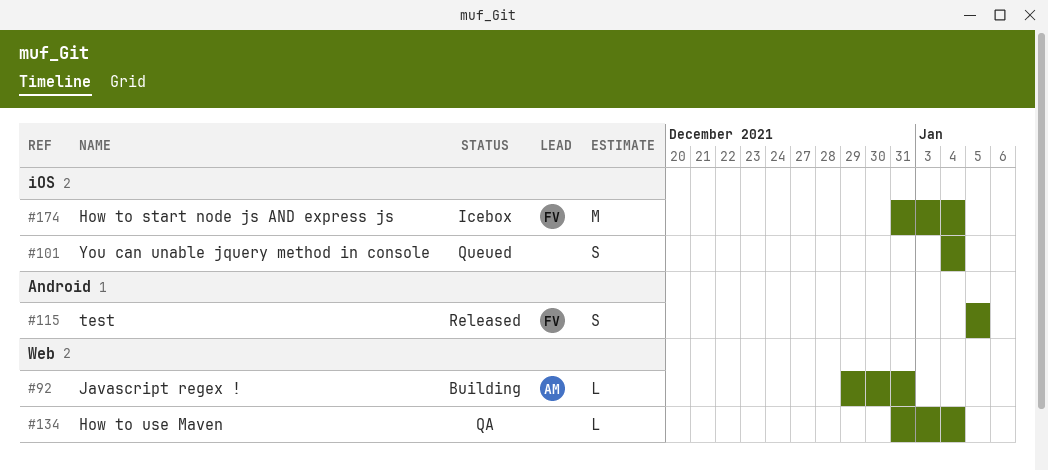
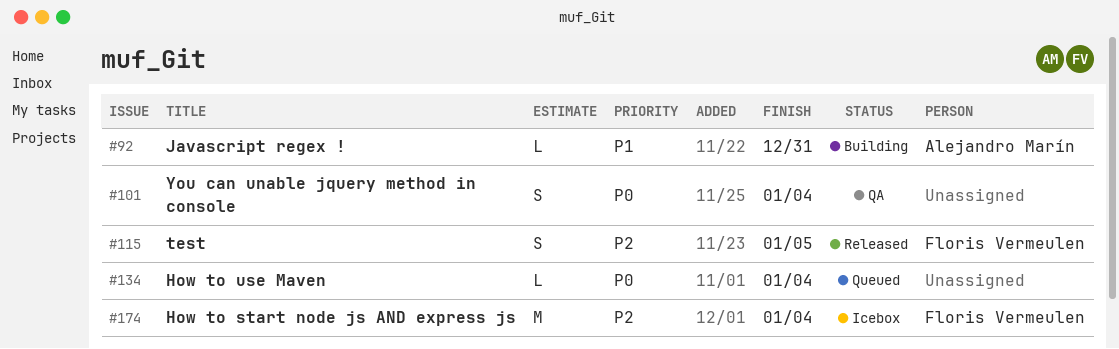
#101, status: Queued -> QA
#134, status: QA -> Queued

